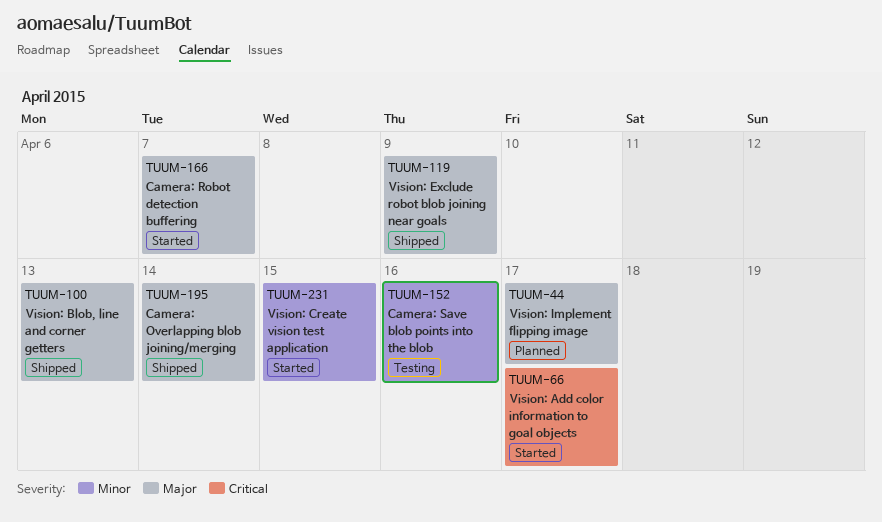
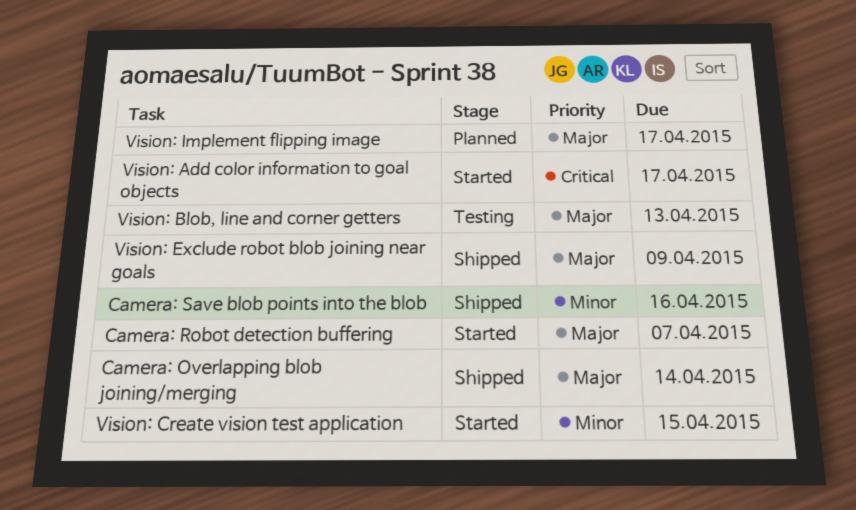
Camera: Save blob points into the blob, status: Testing -> Shipped
Vision: Blob, line and corner getters, status: Shipped -> Testing

